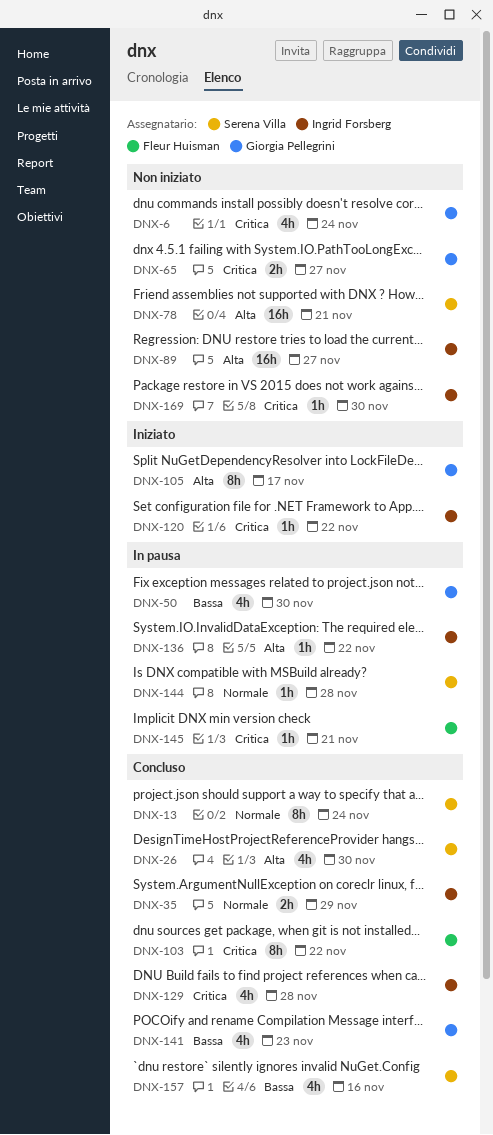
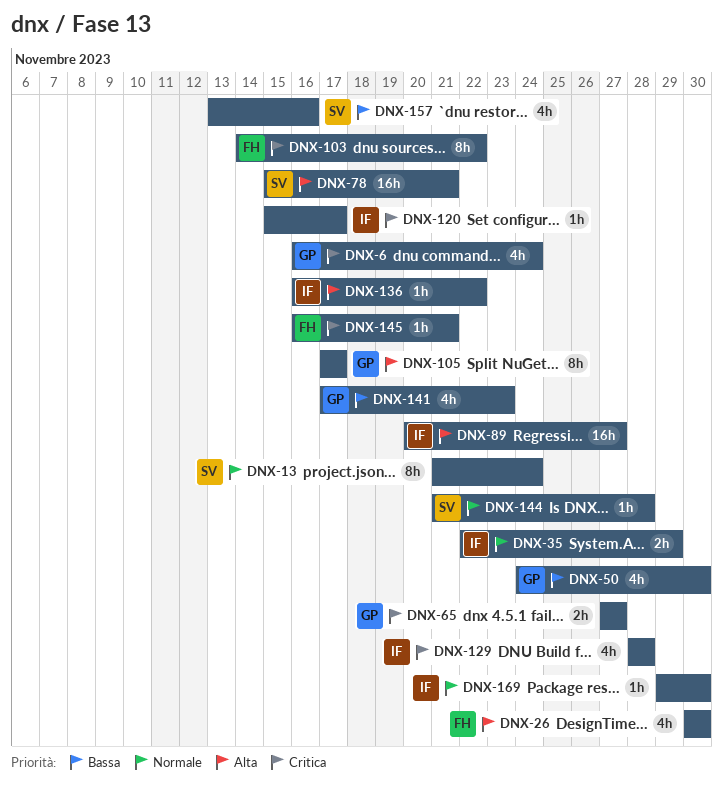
DNX-26, owner: Serena Villa -> Fleur Huisman
DNX-120, due: Nov 22 -> Nov 17
DNX-169, priority: Critica -> Normale

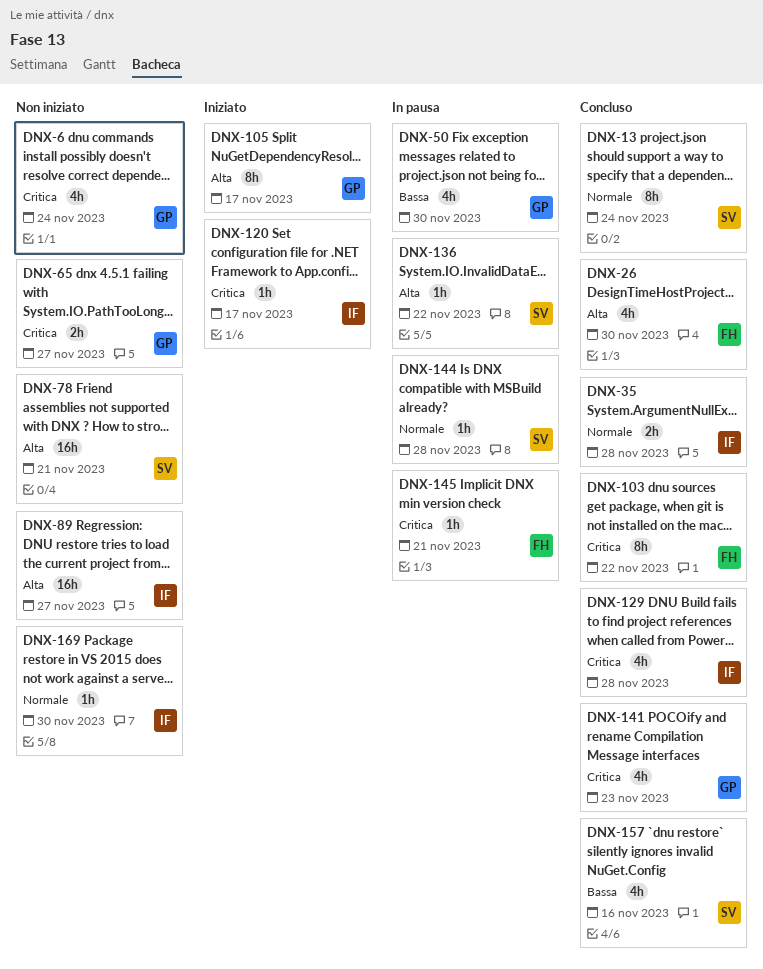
DNX-35, due: Nov 29 -> Nov 28
DNX-136, owner: IF -> SV
DNX-141, priority: Bassa -> Critica

